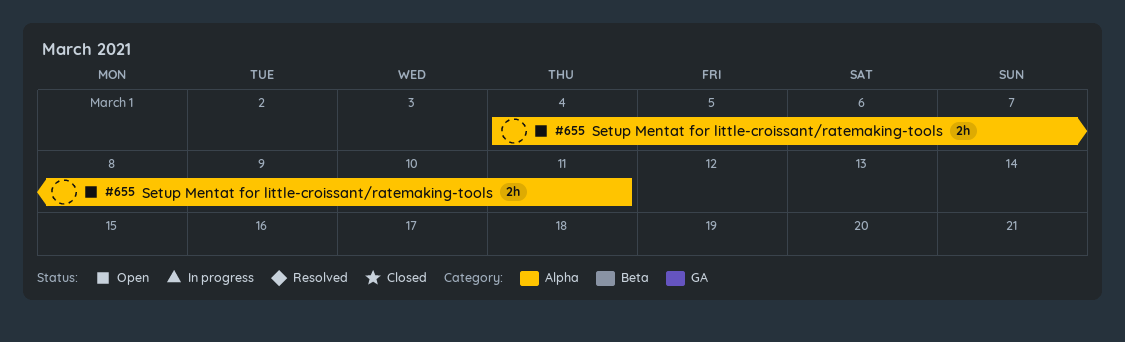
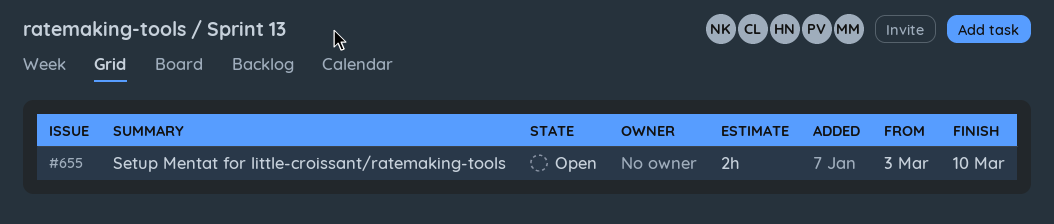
#655, start: Mar 4 -> Mar 3
#655, due: Mar 11 -> Mar 10

